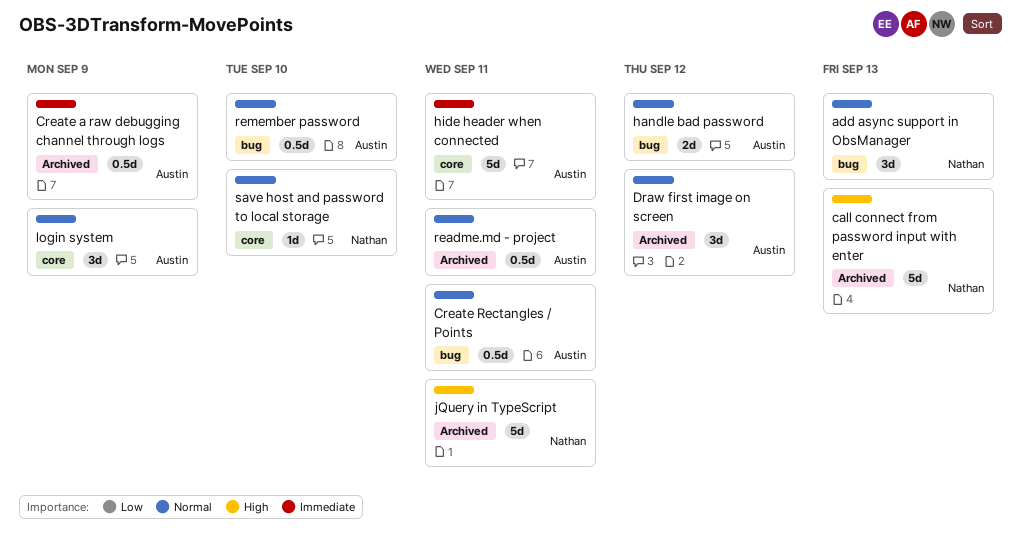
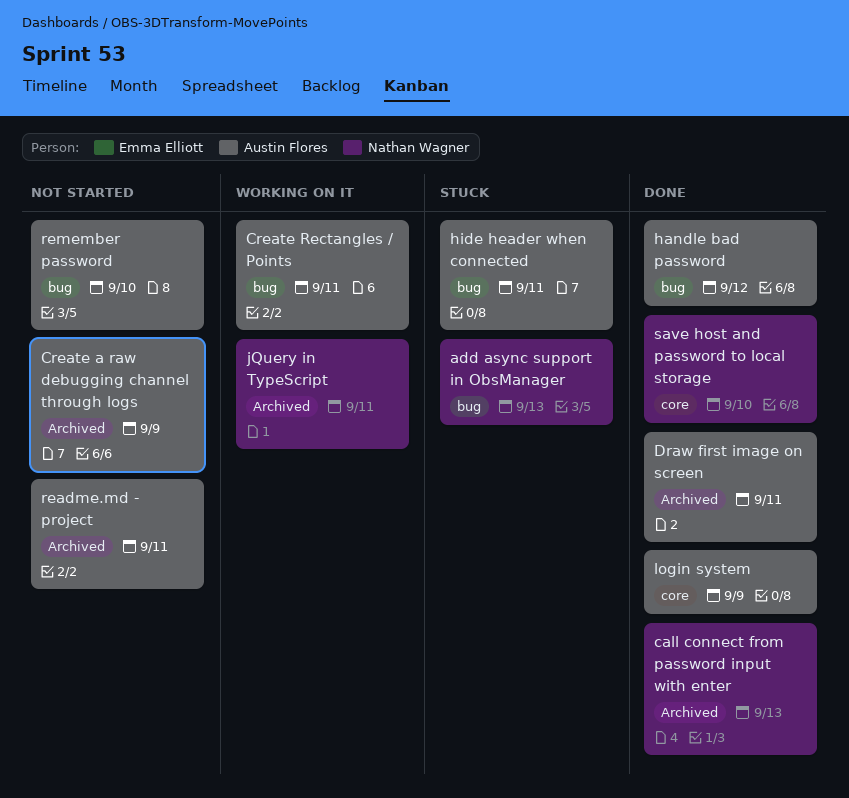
Draw first image on screen, due: Sep 12 -> Sep 11
hide header when connected, label: core -> bug

